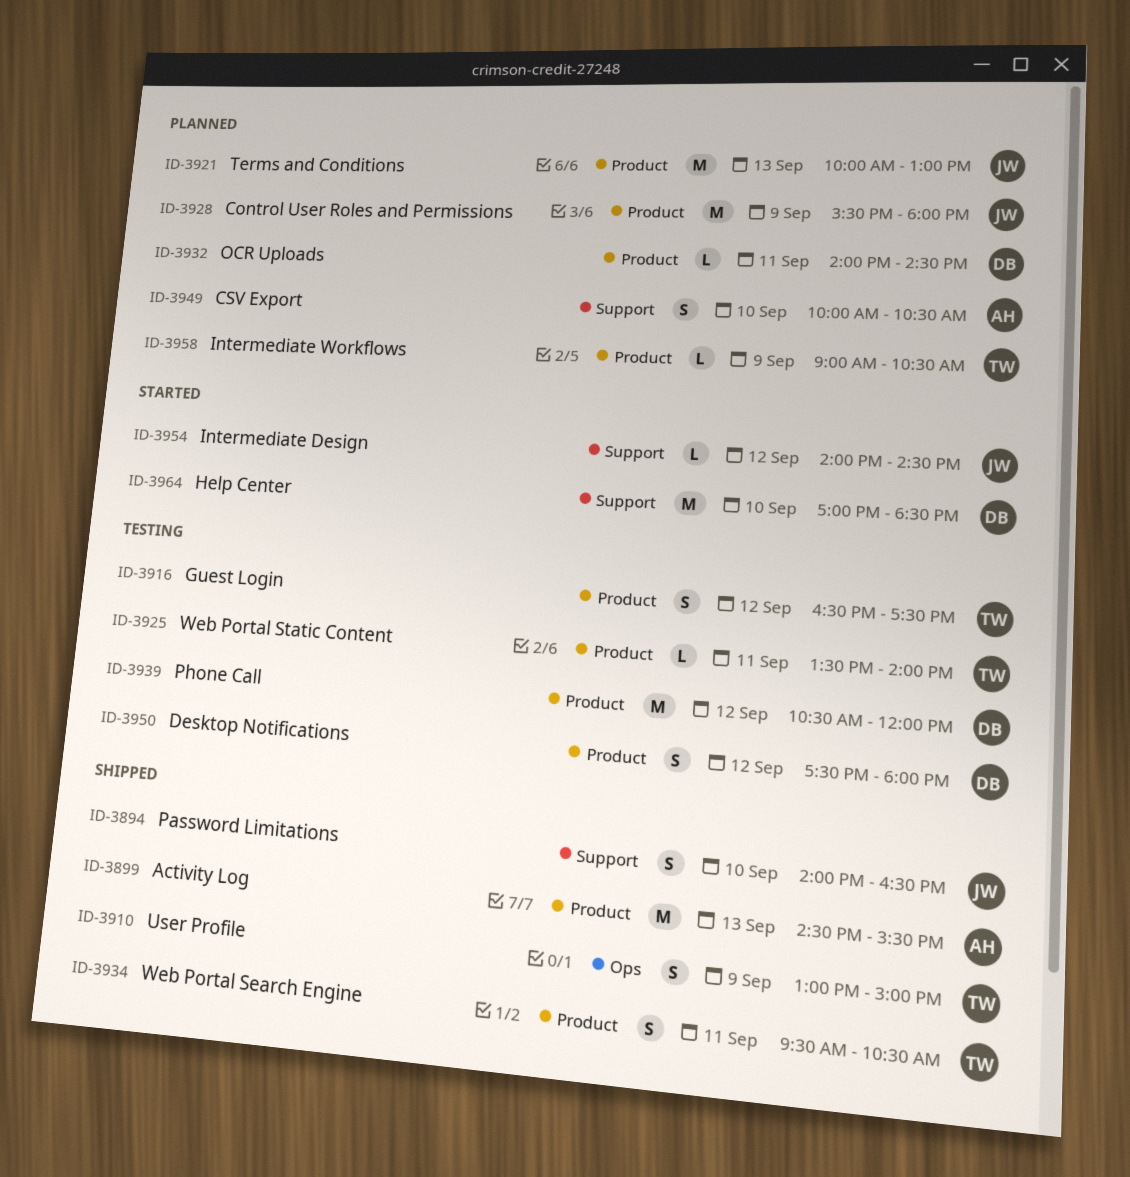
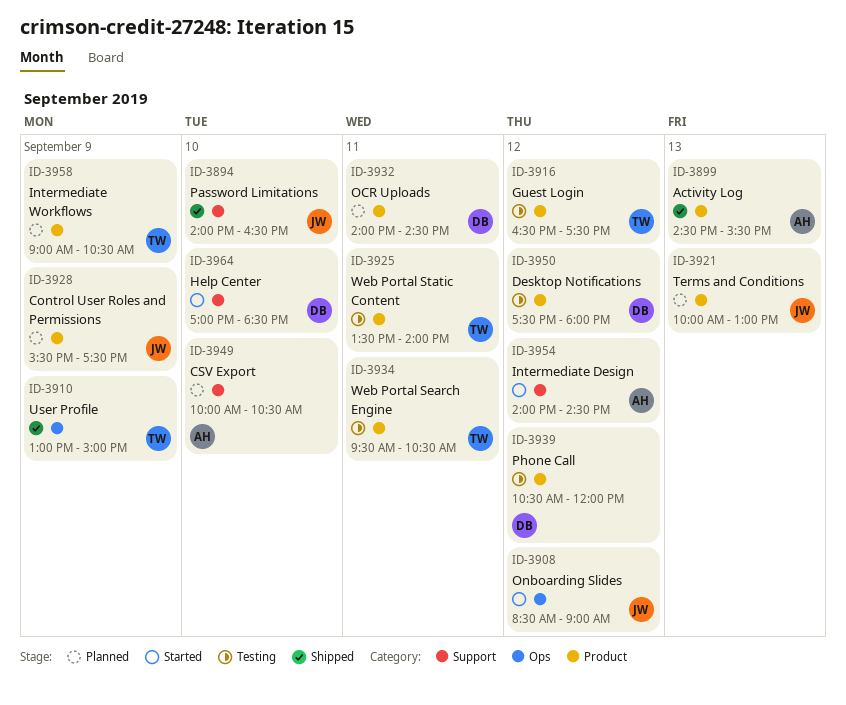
ID-3908: none -> present
ID-3928, ends: 18:00 -> 17:30
ID-3934, status: Shipped -> Testing
ID-3954, owner: JW -> AH

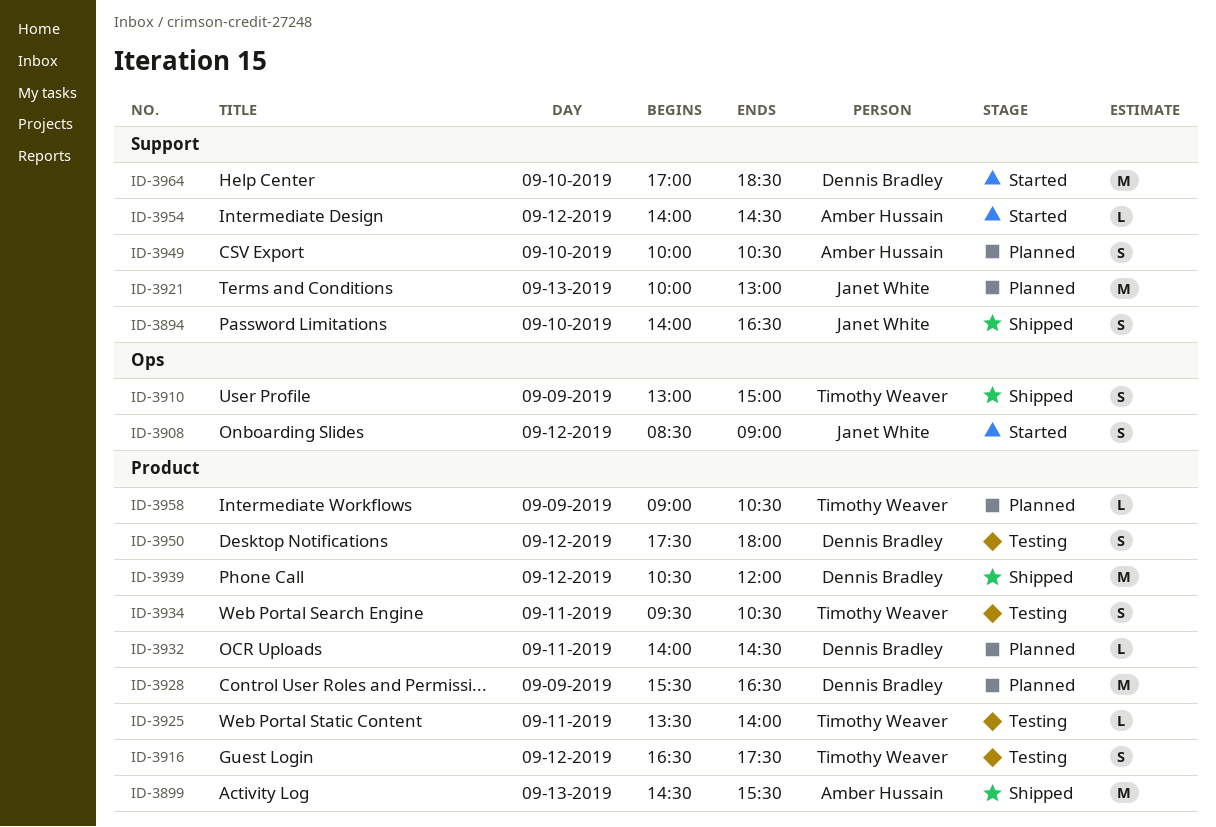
ID-3921, label: Product -> Support
ID-3928, owner: Janet White -> Dennis Bradley
ID-3928, ends: 17:30 -> 16:30
ID-3939, status: Testing -> Shipped

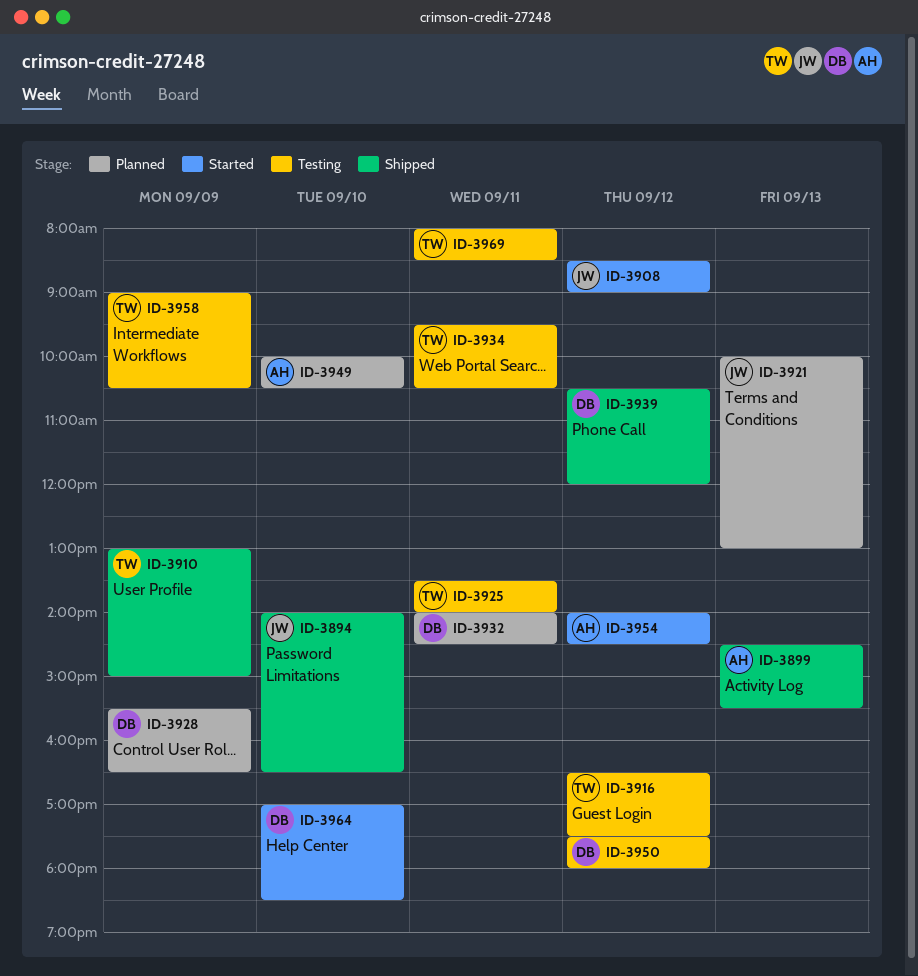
ID-3958, status: Planned -> Testing
ID-3969: none -> present

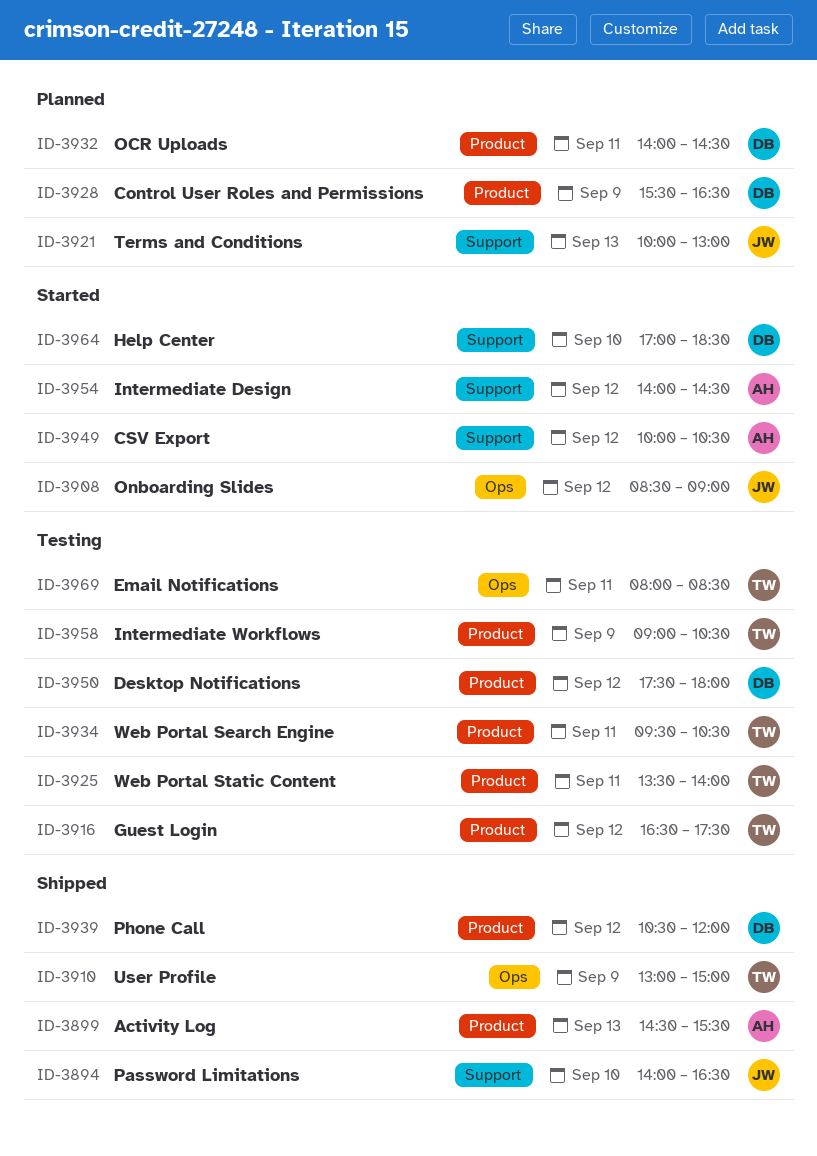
ID-3949, status: Planned -> Started
ID-3949, day: Sep 10 -> Sep 12

